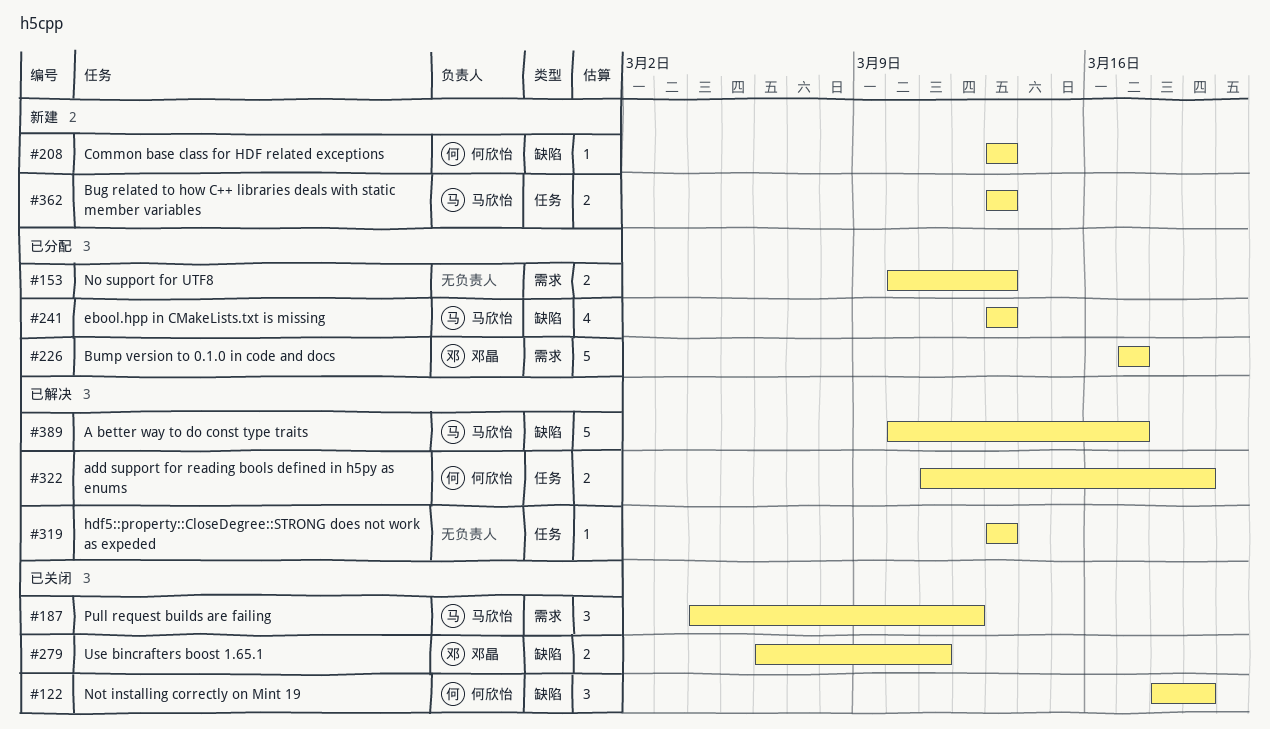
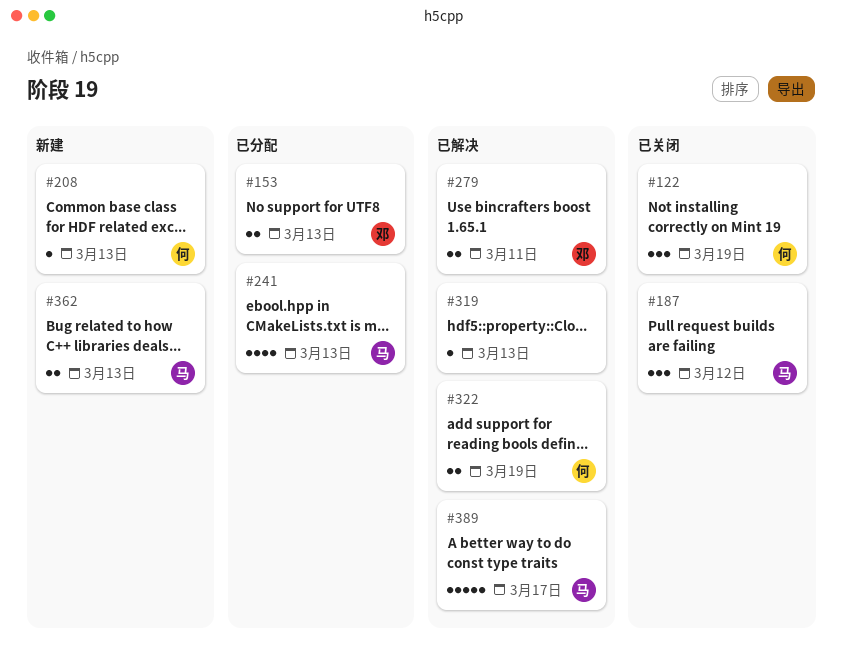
#153, owner: none -> 邓晶
#226: present -> none
#279, status: 已关闭 -> 已解决

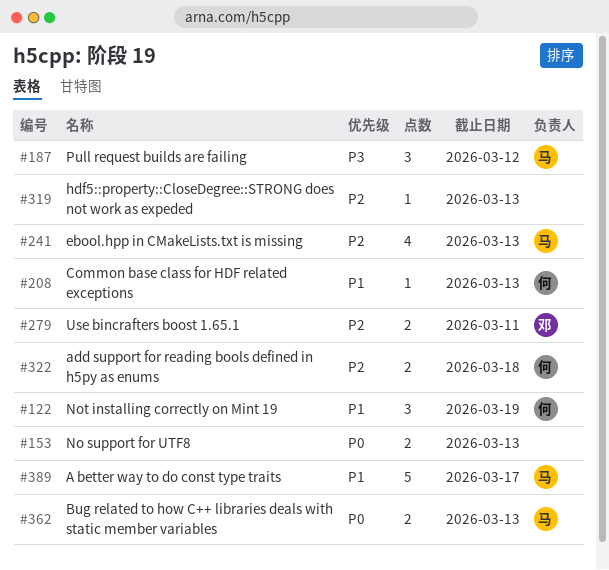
#153, owner: 邓 -> none
#322, due: Mar 19 -> Mar 18

